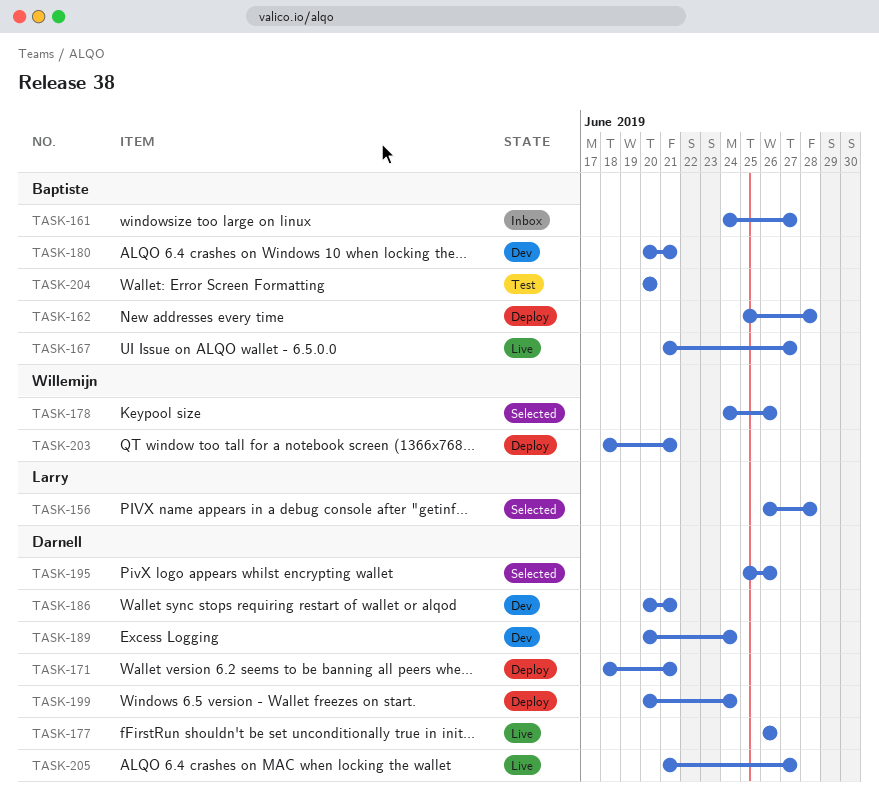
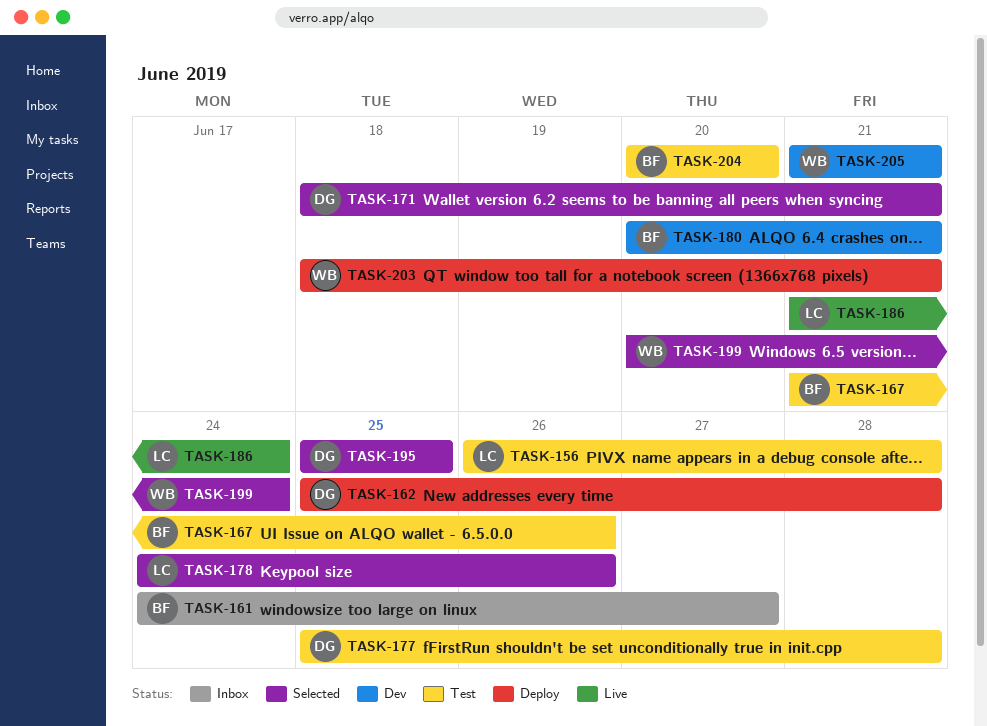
TASK-156, status: Selected -> Test
TASK-162, owner: Baptiste -> Darnell
TASK-167, status: Live -> Test
TASK-167, due: Jun 27 -> Jun 26
TASK-171, status: Deploy -> Selected
TASK-177, status: Live -> Test
TASK-177, start: Jun 26 -> Jun 25
TASK-177, due: Jun 26 -> Jun 28
TASK-178, owner: Willemijn -> Larry
TASK-186, status: Dev -> Live
TASK-186, owner: Darnell -> Larry
TASK-186, start: Jun 20 -> Jun 21
TASK-186, due: Jun 21 -> Jun 24
TASK-189: present -> none
TASK-195, due: Jun 26 -> Jun 25
TASK-199, status: Deploy -> Selected
TASK-199, owner: Darnell -> Willemijn
TASK-205, status: Live -> Dev
TASK-205, owner: Darnell -> Willemijn
TASK-205, due: Jun 27 -> Jun 21

